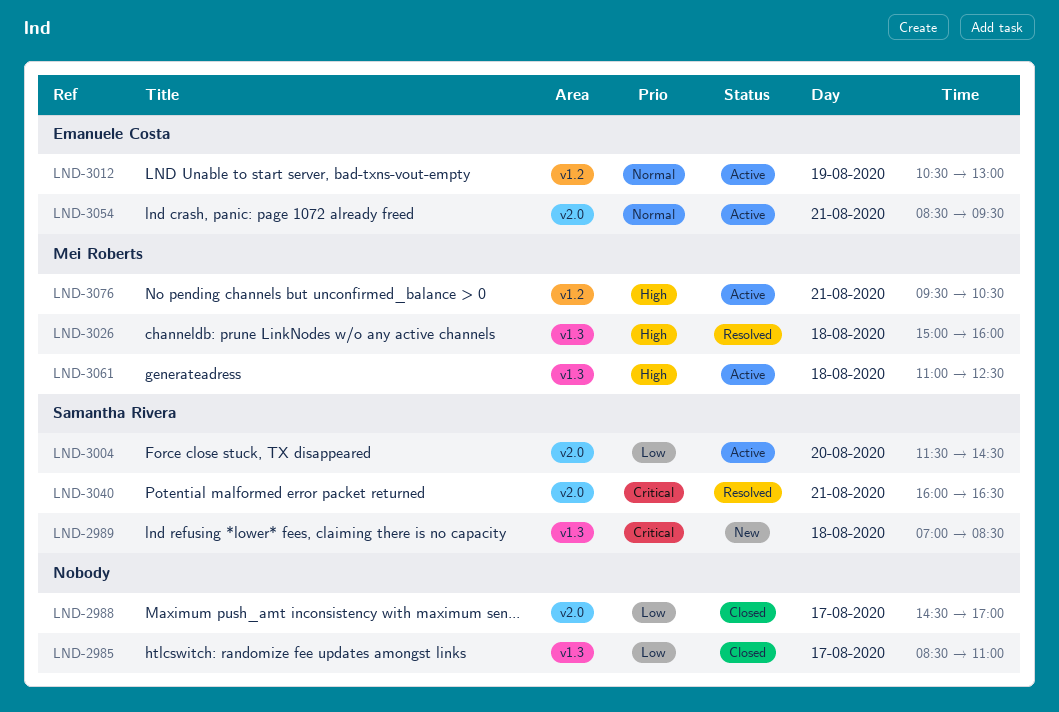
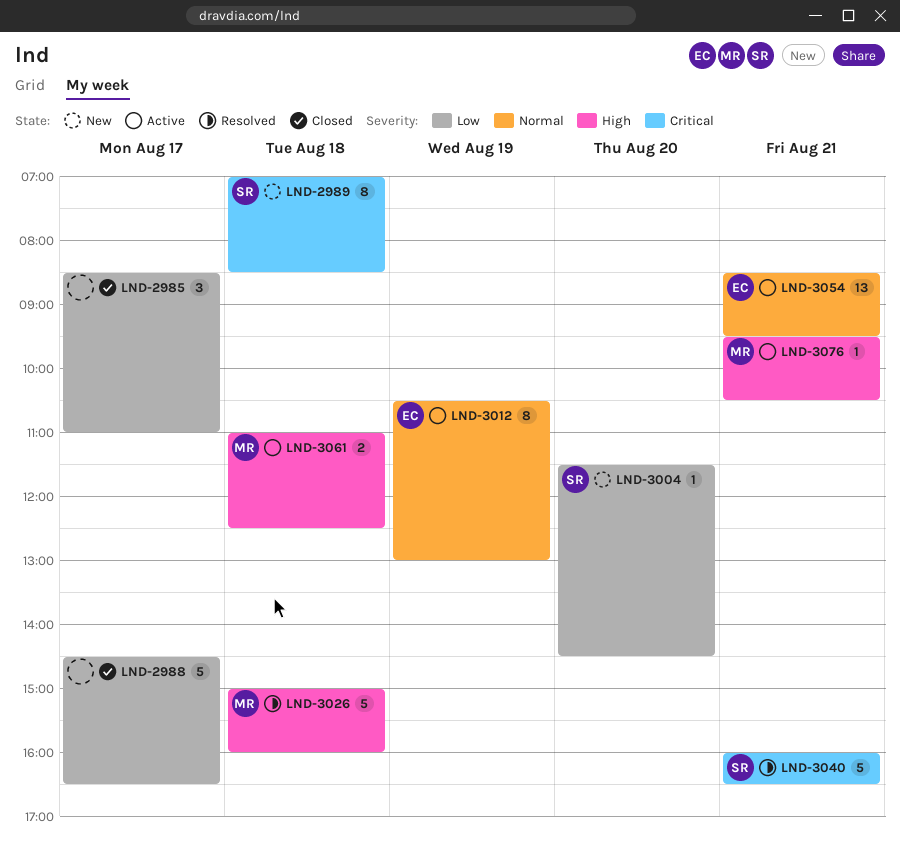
LND-2988, ends: 17:00 -> 16:30
LND-3004, status: Active -> New

